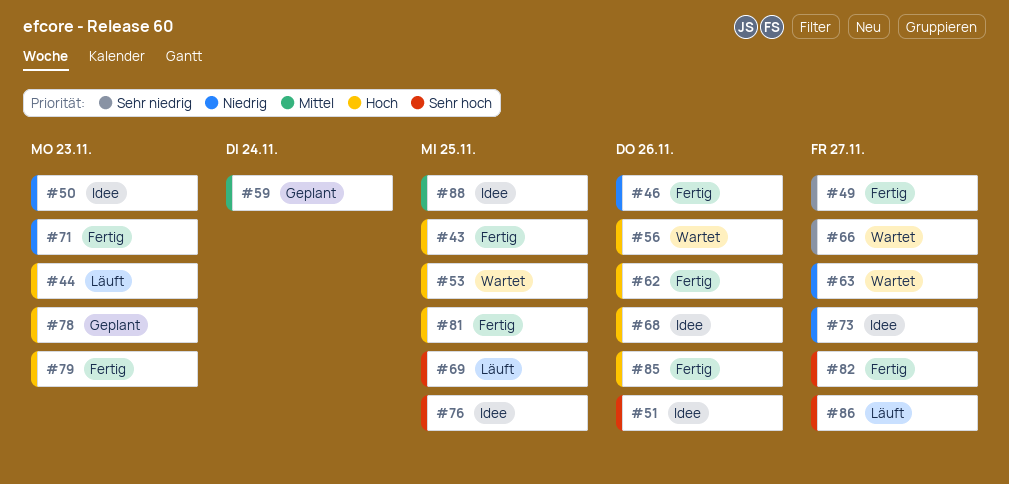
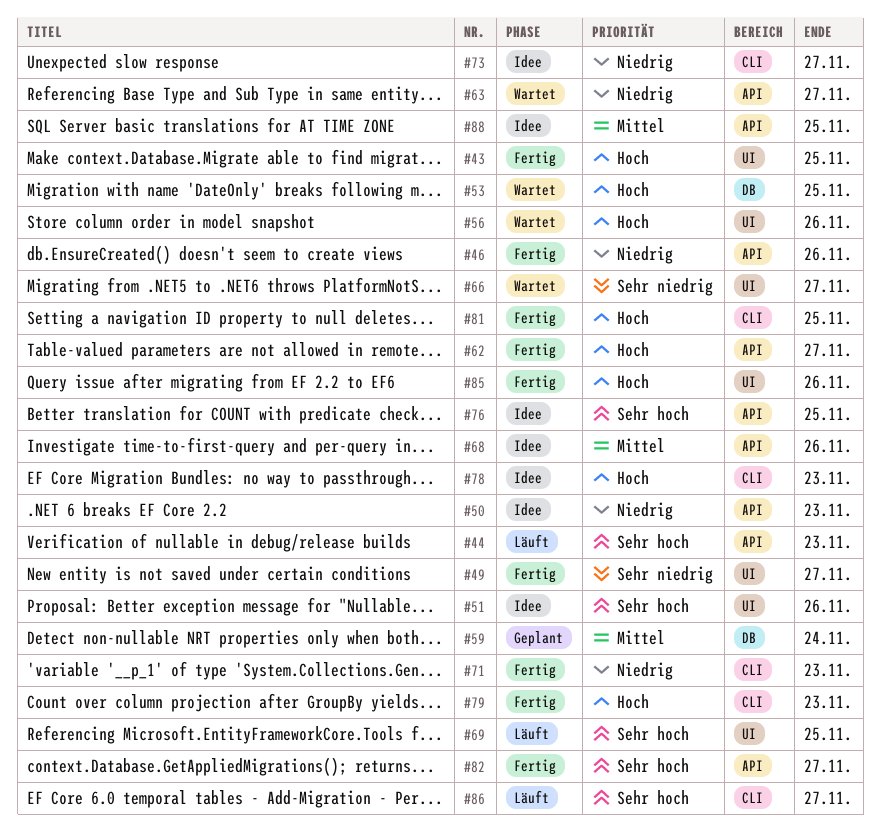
#44, priority: Hoch -> Sehr hoch
#62, due: Nov 26 -> Nov 27
#68, priority: Hoch -> Mittel
#78, status: Geplant -> Idee

